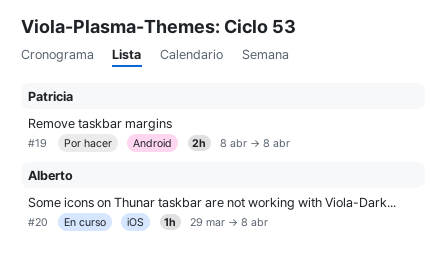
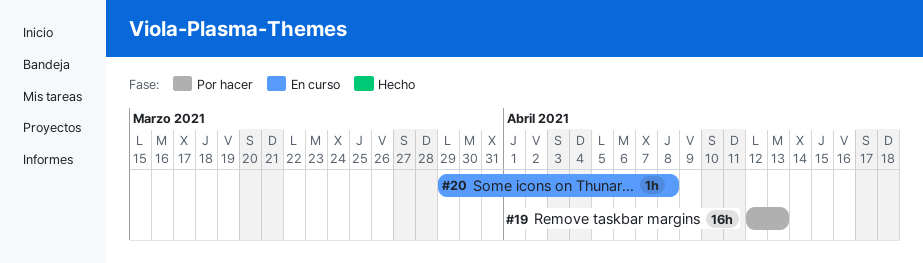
#19, estimate: 2h -> 16h
#19, start: Apr 8 -> Apr 12
#19, due: Apr 8 -> Apr 13

